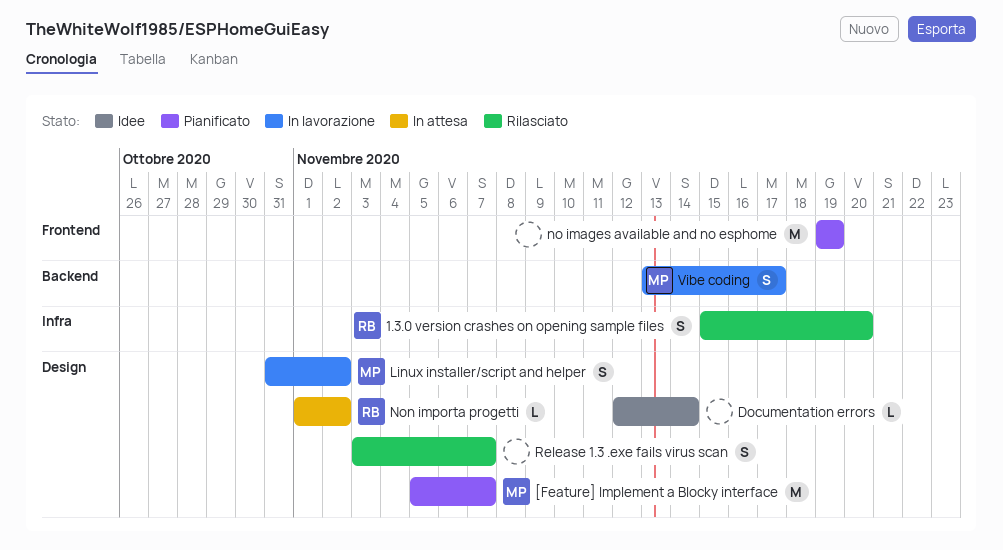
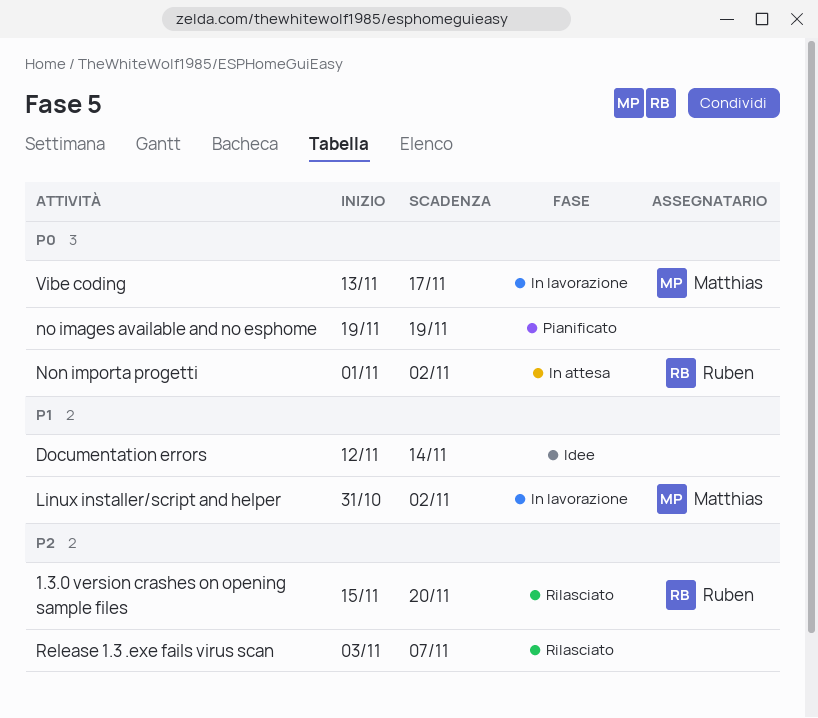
[Feature] Implement a Blocky interface: present -> none

